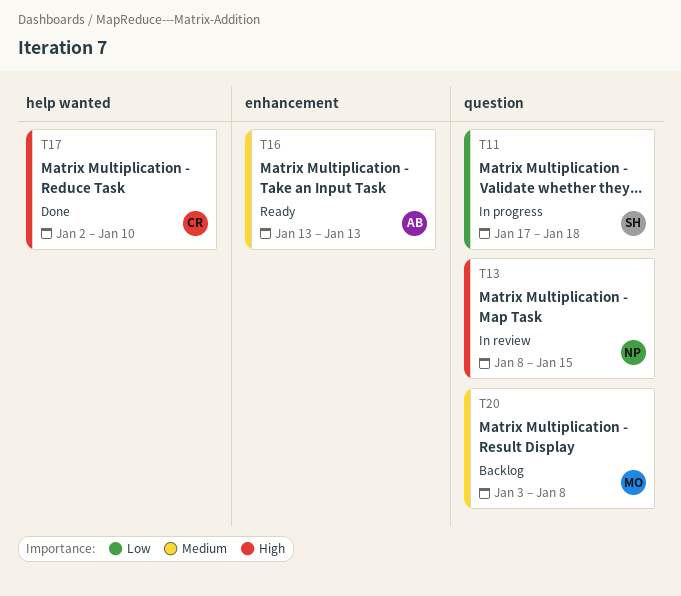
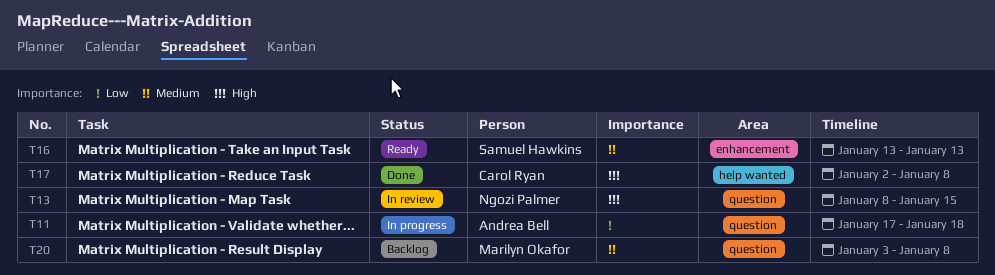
T11, owner: Samuel Hawkins -> Andrea Bell
T16, owner: Andrea Bell -> Samuel Hawkins
T17, due: Jan 10 -> Jan 8

